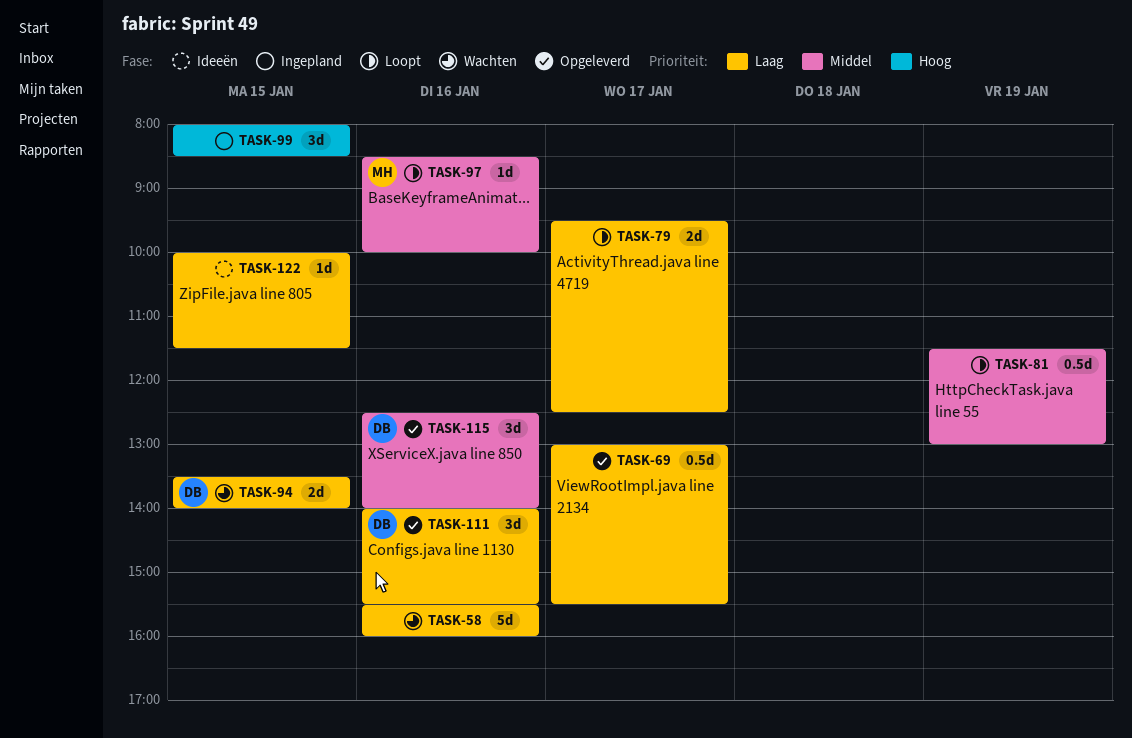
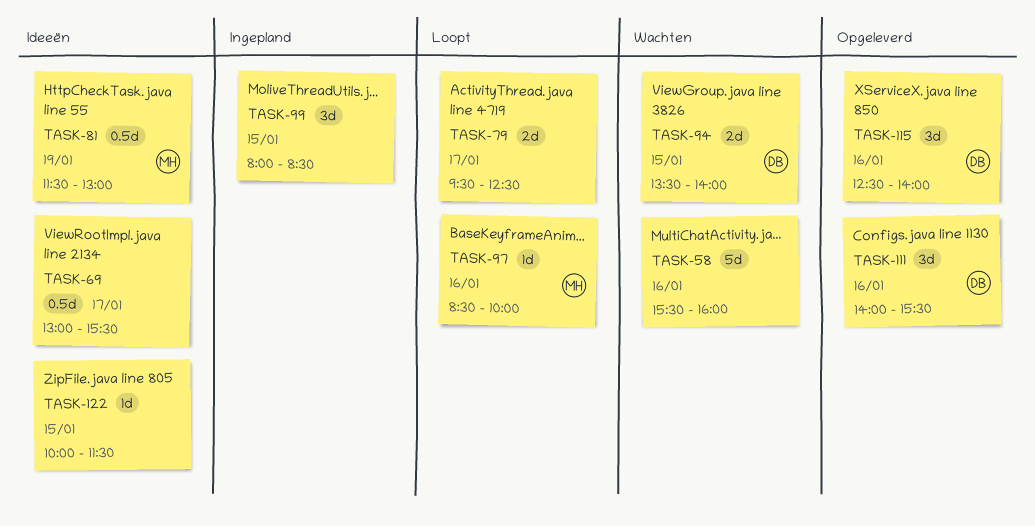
TASK-69, status: Opgeleverd -> Ideeën
TASK-81, status: Loopt -> Ideeën
TASK-81, owner: none -> MH

